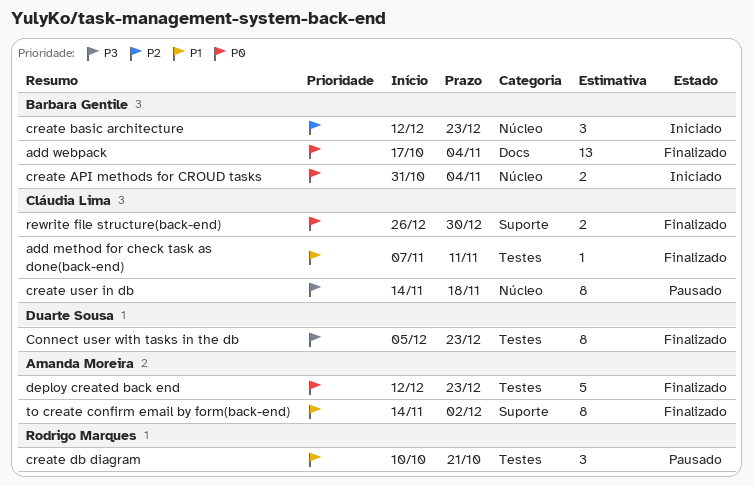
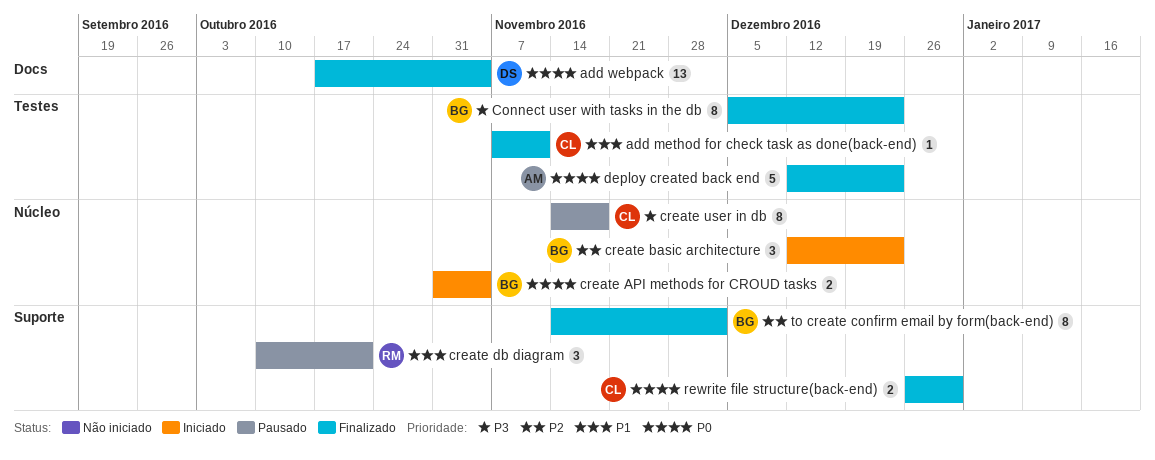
add webpack, owner: Barbara Gentile -> Duarte Sousa
Connect user with tasks in the db, owner: Duarte Sousa -> Barbara Gentile
create db diagram, label: Testes -> Suporte
to create confirm email by form(back-end), owner: Amanda Moreira -> Barbara Gentile
to create confirm email by form(back-end), priority: P1 -> P2

